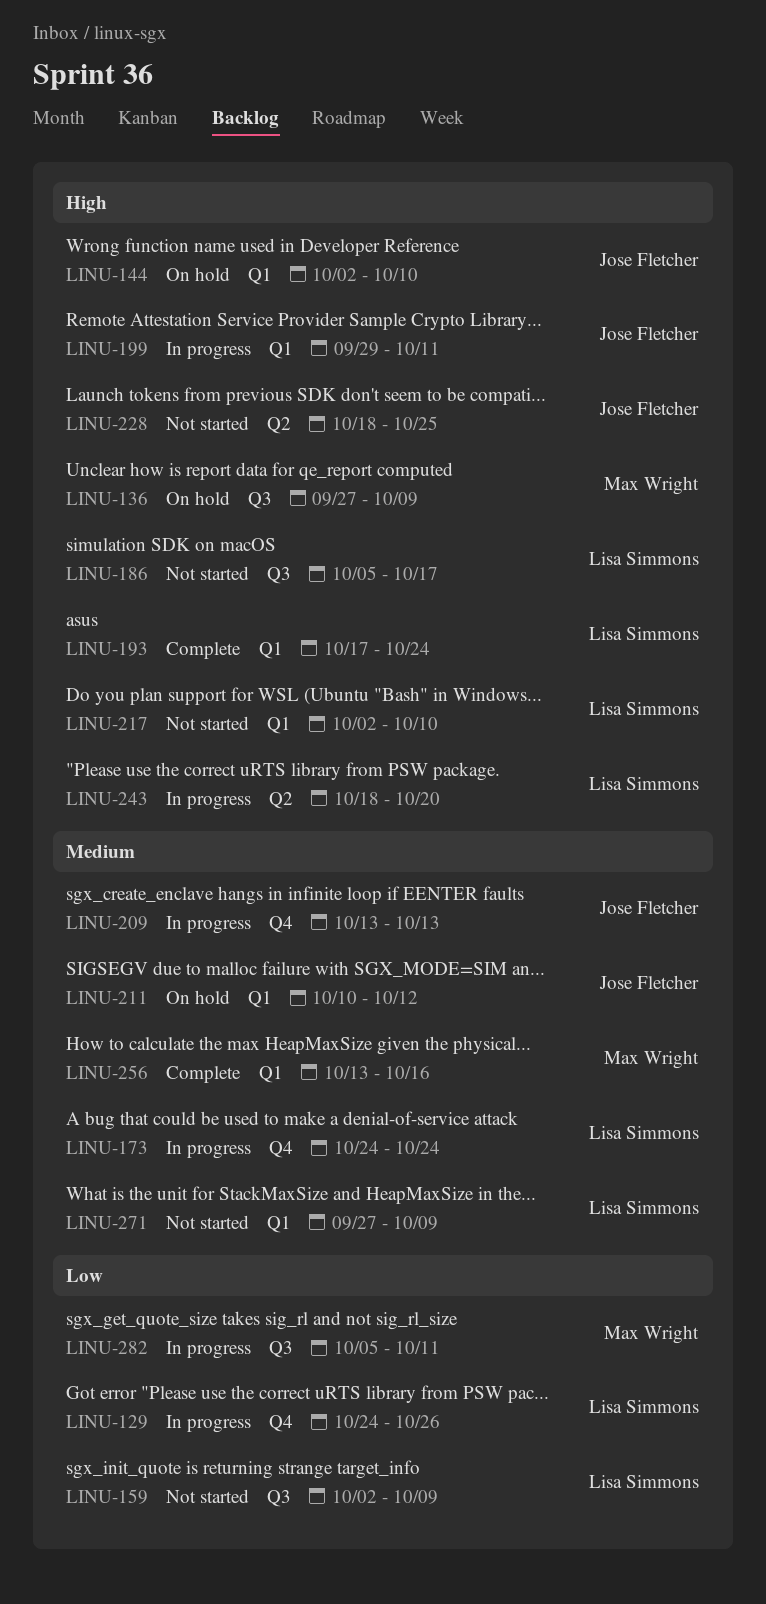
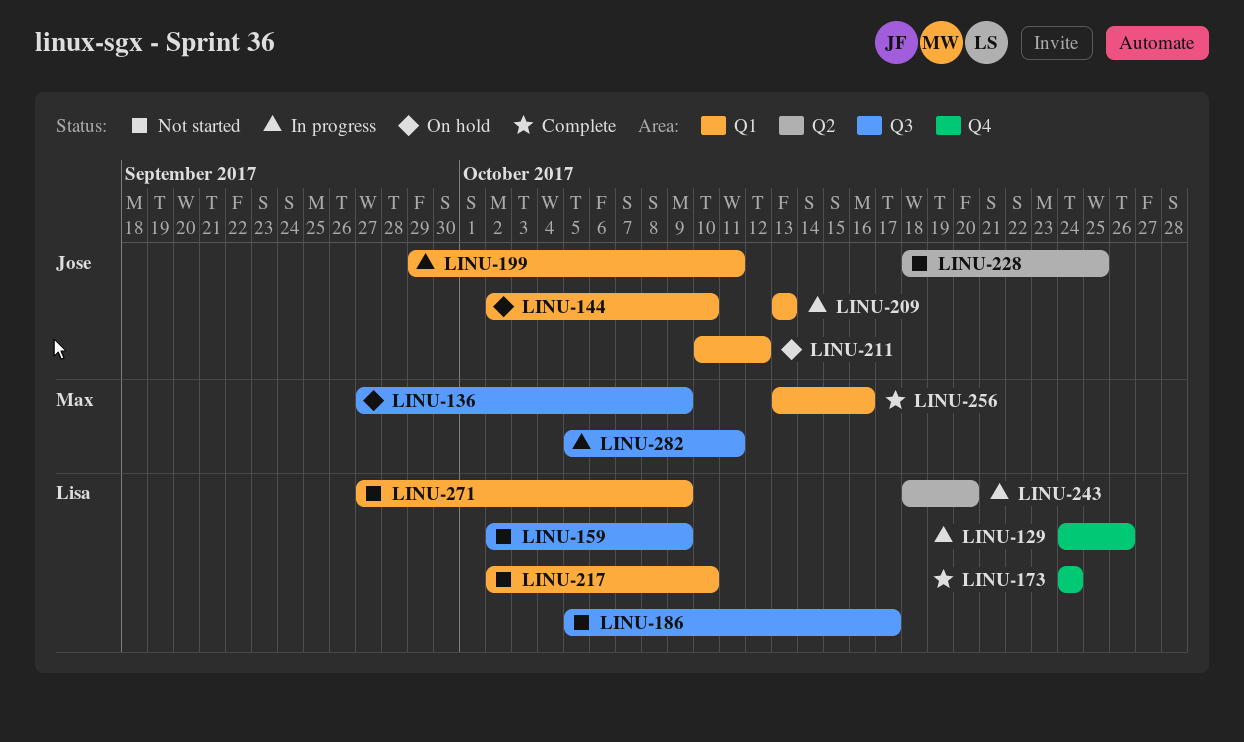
LINU-173, status: In progress -> Complete
LINU-193: present -> none
LINU-209, label: Q4 -> Q1

